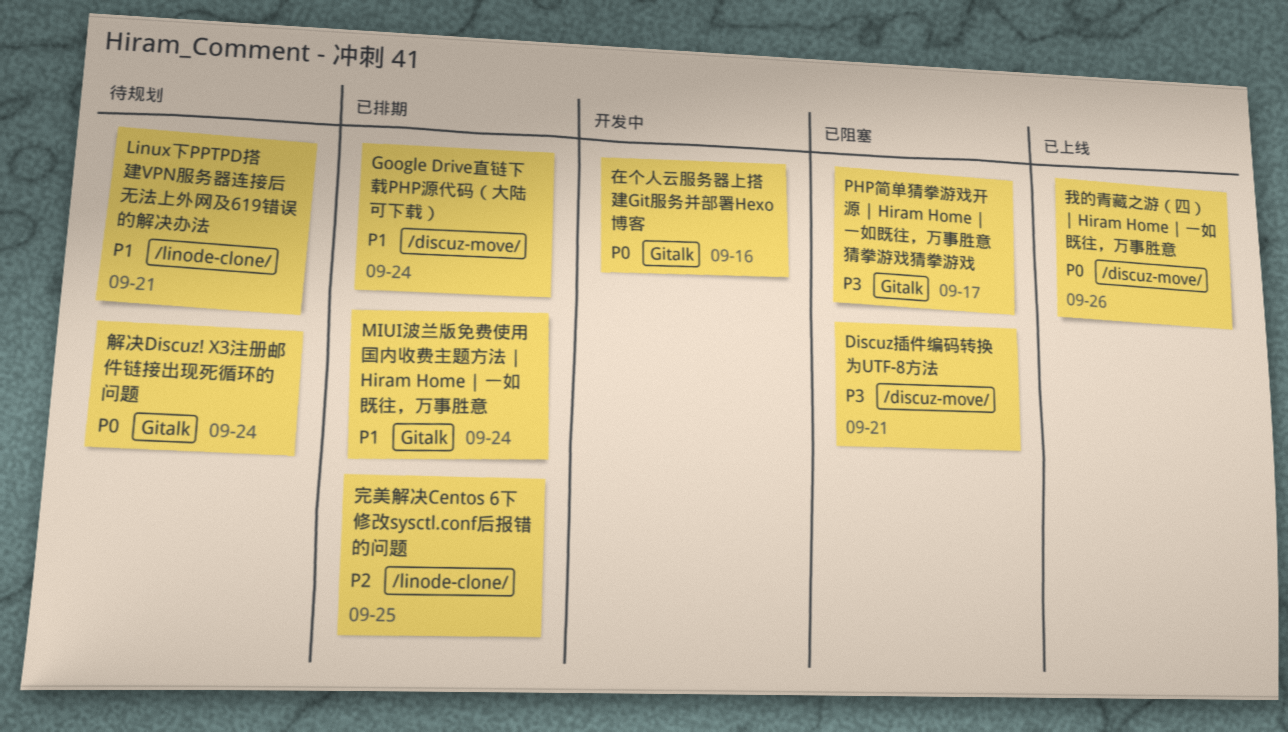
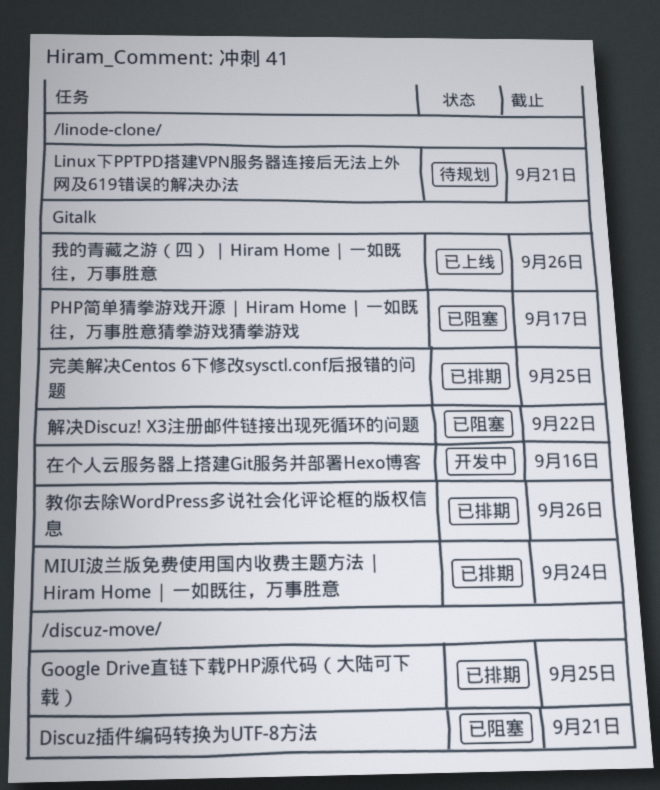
Google Drive直链下载PHP源代码（大陆可下载）, due: Sep 24 -> Sep 25
完美解决Centos 6下修改sysctl.conf后报错的问题, label: /linode-clone/ -> Gitalk
我的青藏之游（四） | Hiram Home | 一如既往，万事胜意, label: /discuz-move/ -> Gitalk
教你去除WordPress多说社会化评论框的版权信息: none -> present
解决Discuz! X3注册邮件链接出现死循环的问题, status: 待规划 -> 已阻塞
解决Discuz! X3注册邮件链接出现死循环的问题, due: Sep 24 -> Sep 22

